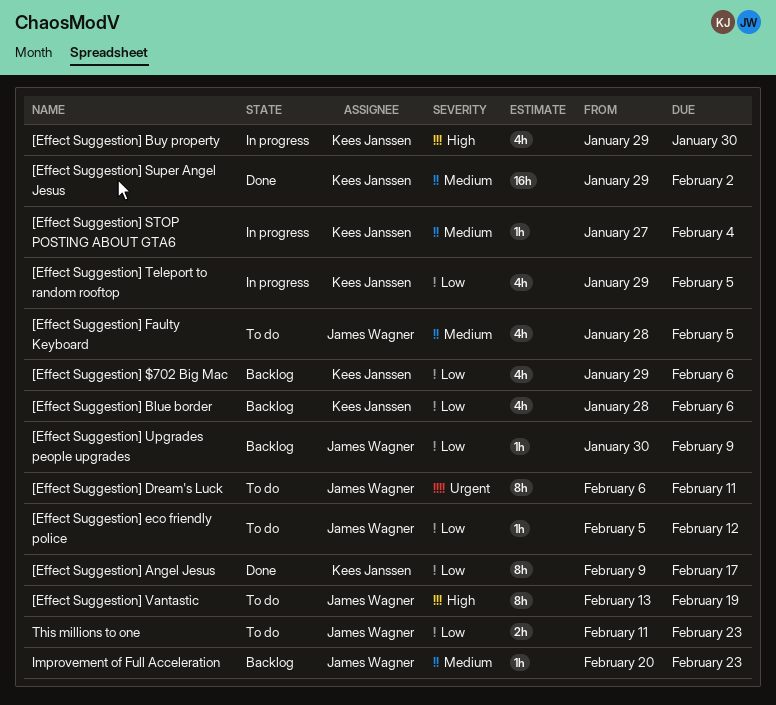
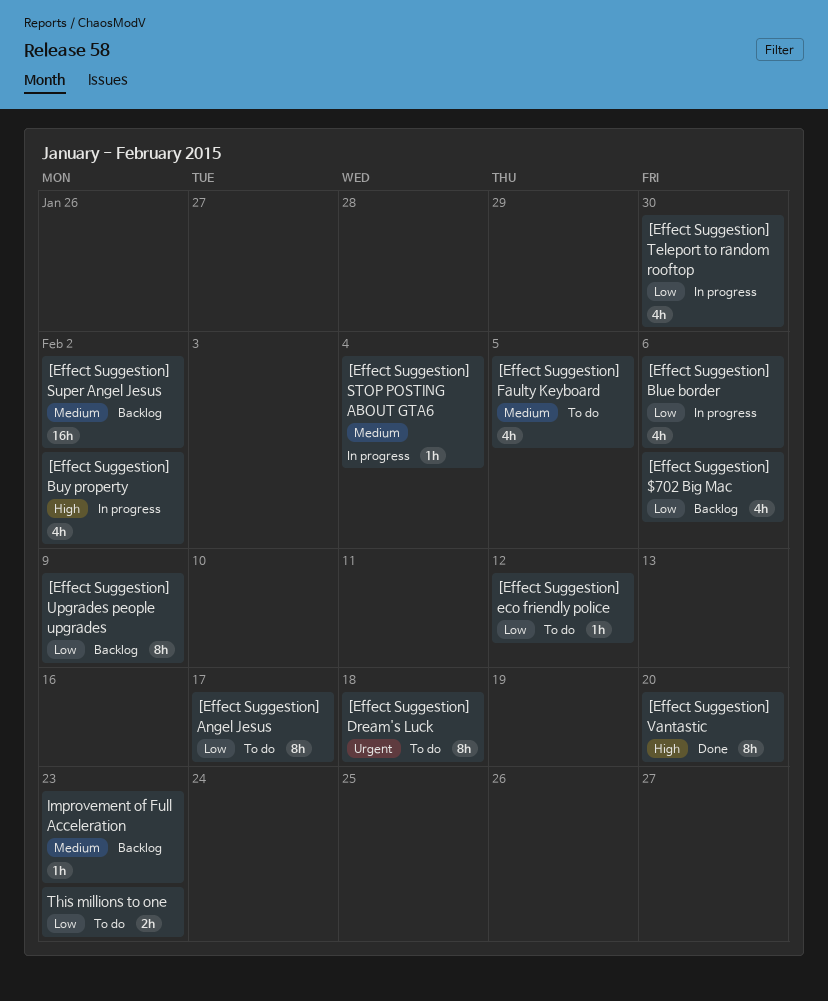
[Effect Suggestion] Angel Jesus, status: Done -> To do
[Effect Suggestion] Blue border, status: Backlog -> In progress
[Effect Suggestion] Buy property, due: Jan 30 -> Feb 2
[Effect Suggestion] Dream's Luck, due: Feb 11 -> Feb 18
[Effect Suggestion] Super Angel Jesus, status: Done -> Backlog
[Effect Suggestion] Teleport to random rooftop, due: Feb 5 -> Jan 30
[Effect Suggestion] Upgrades people upgrades, estimate: 1h -> 8h
[Effect Suggestion] Vantastic, status: To do -> Done
[Effect Suggestion] Vantastic, due: Feb 19 -> Feb 20

